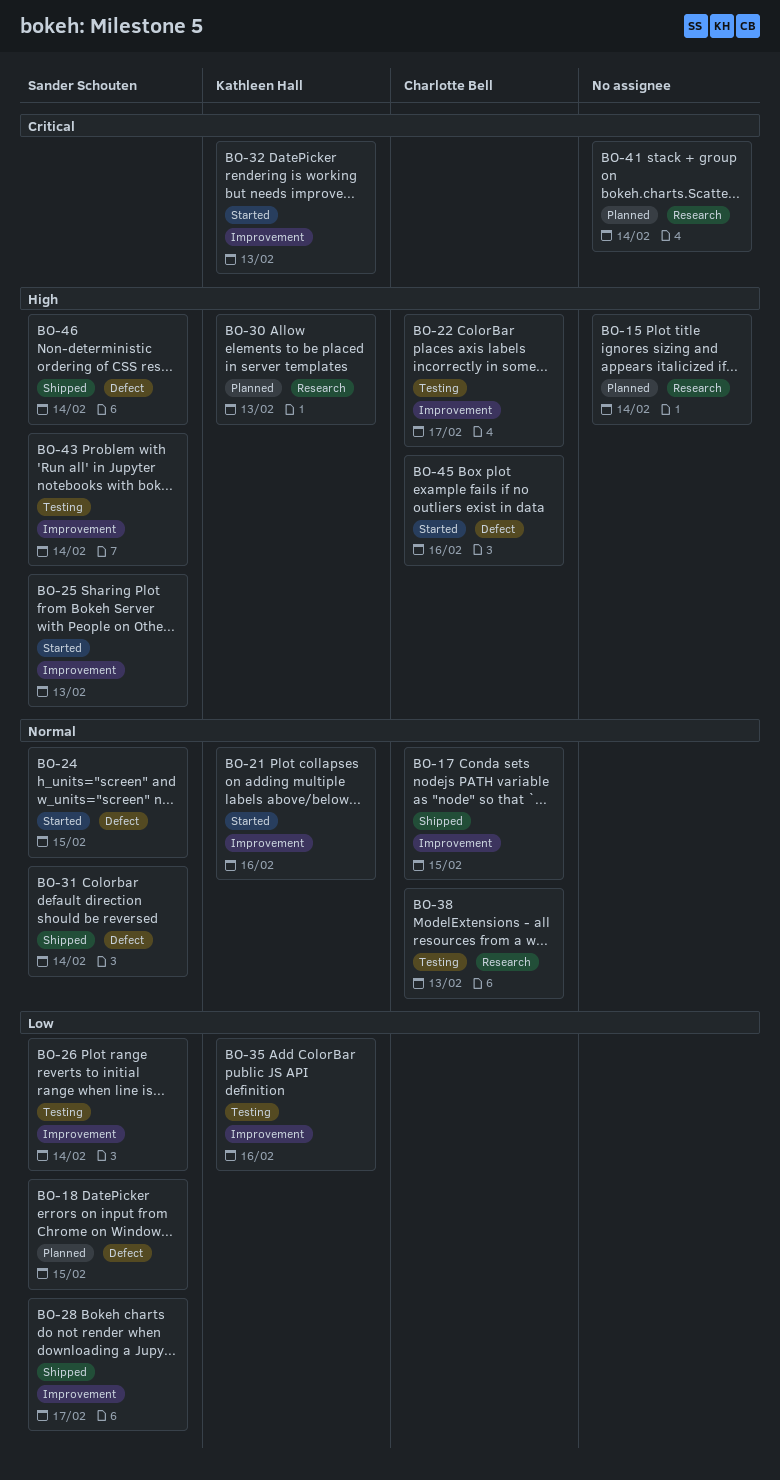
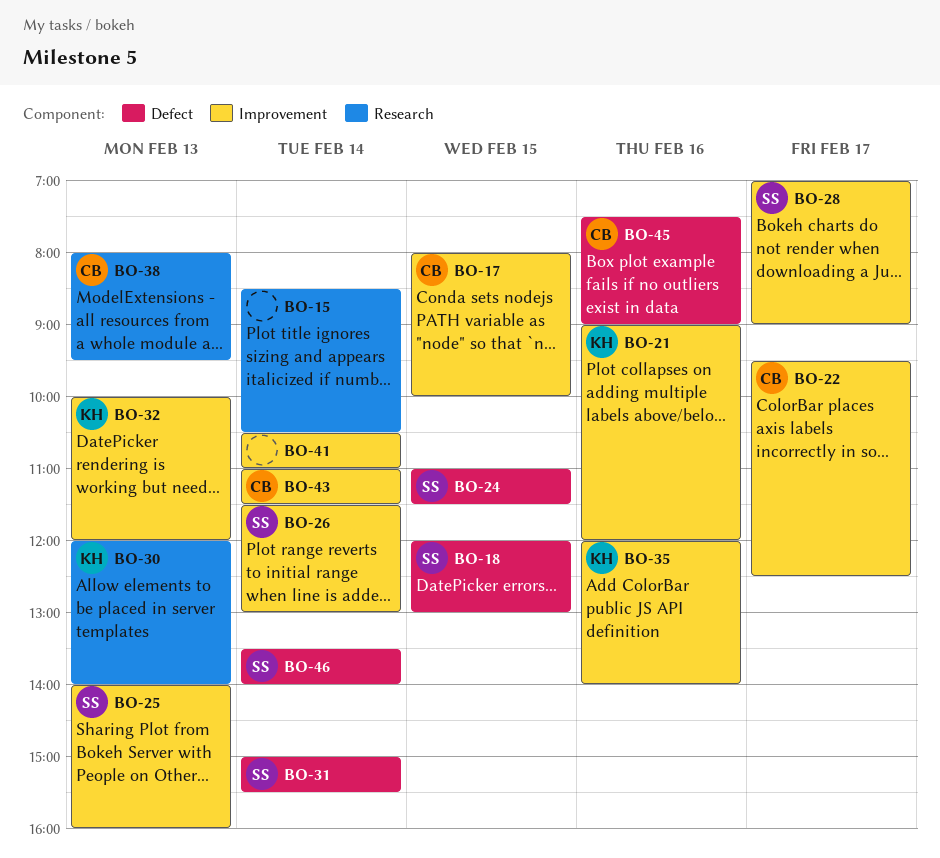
BO-41, label: Research -> Improvement
BO-43, owner: Sander Schouten -> Charlotte Bell

